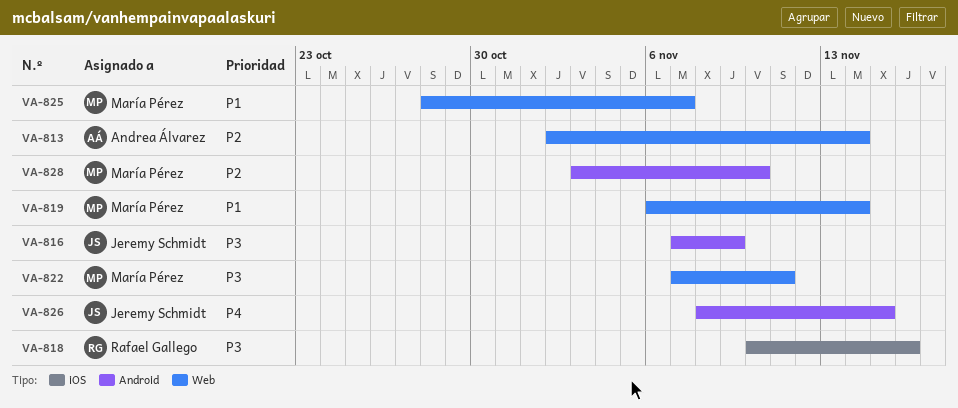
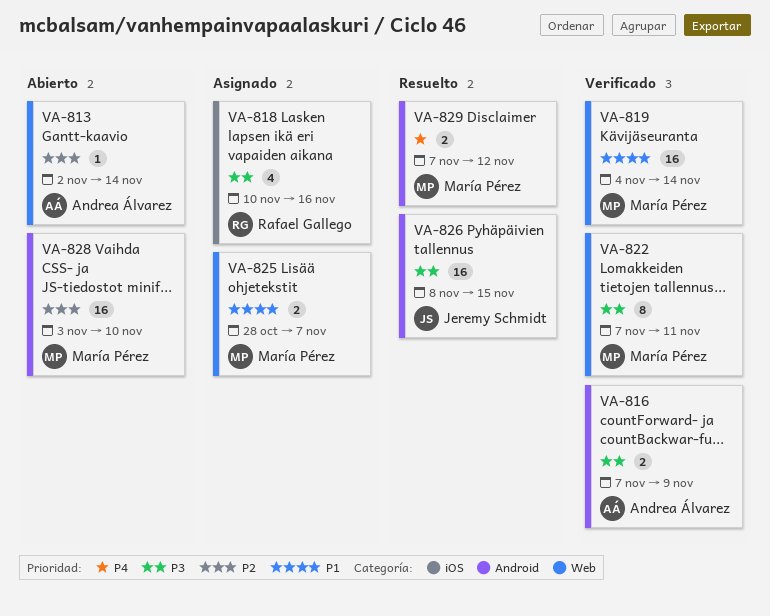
VA-816, owner: Jeremy Schmidt -> Andrea Álvarez
VA-819, start: Nov 6 -> Nov 4
VA-826, priority: P4 -> P3
VA-829: none -> present

